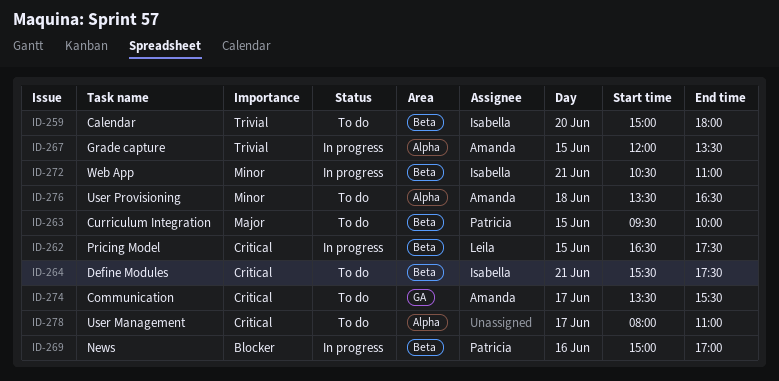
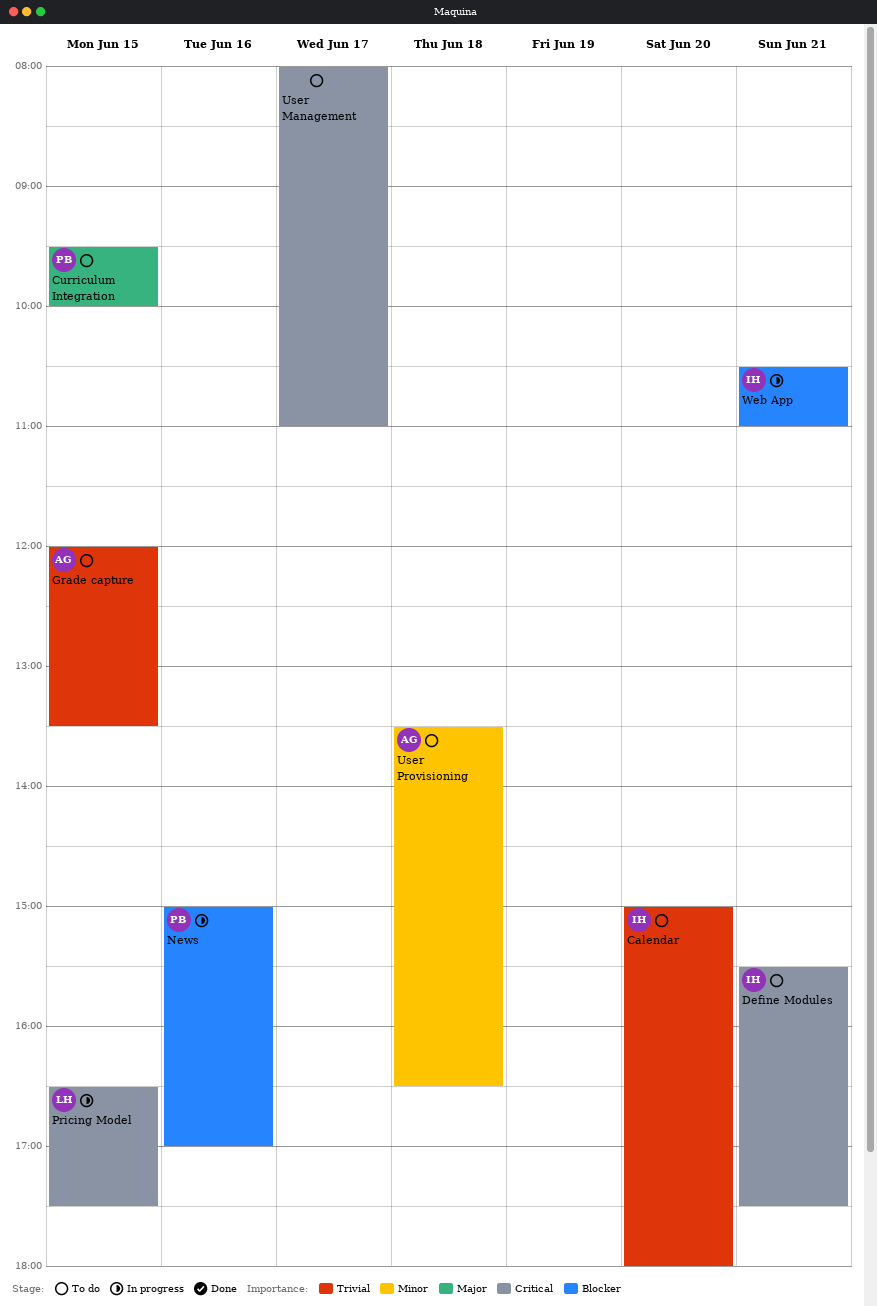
Communication: present -> none
Grade capture, status: In progress -> To do
Web App, priority: Minor -> Blocker

